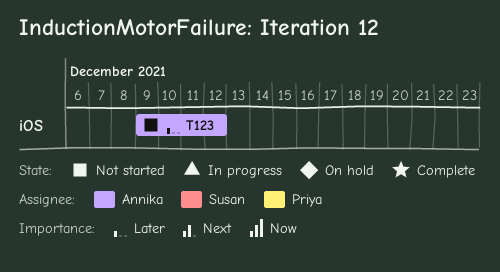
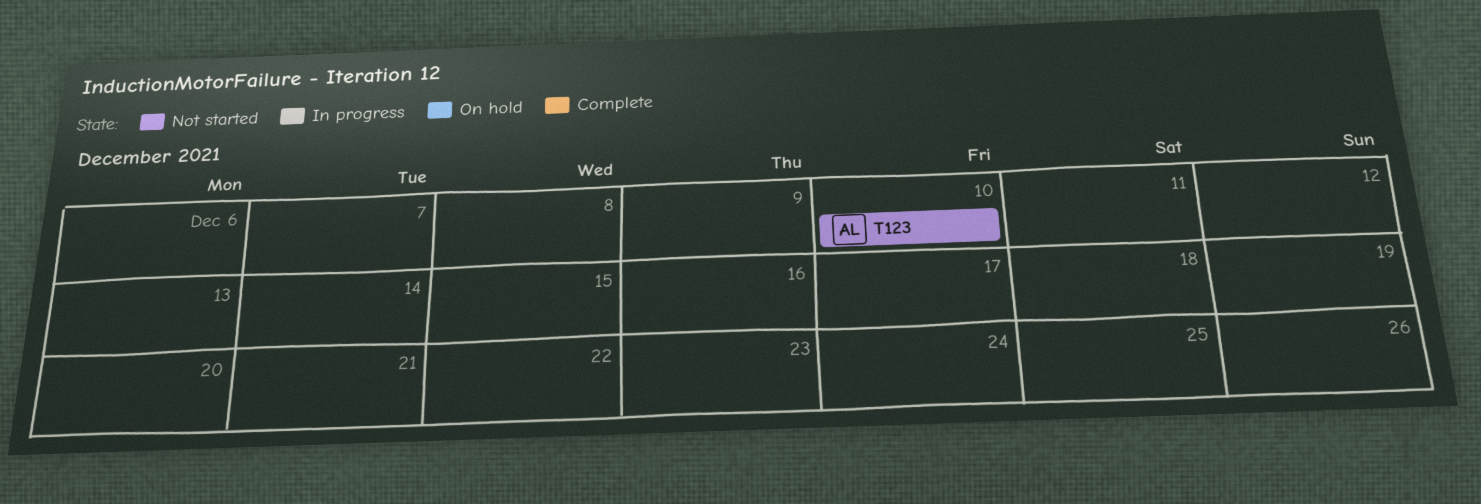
T123, start: Dec 9 -> Dec 10
T123, due: Dec 12 -> Dec 10

